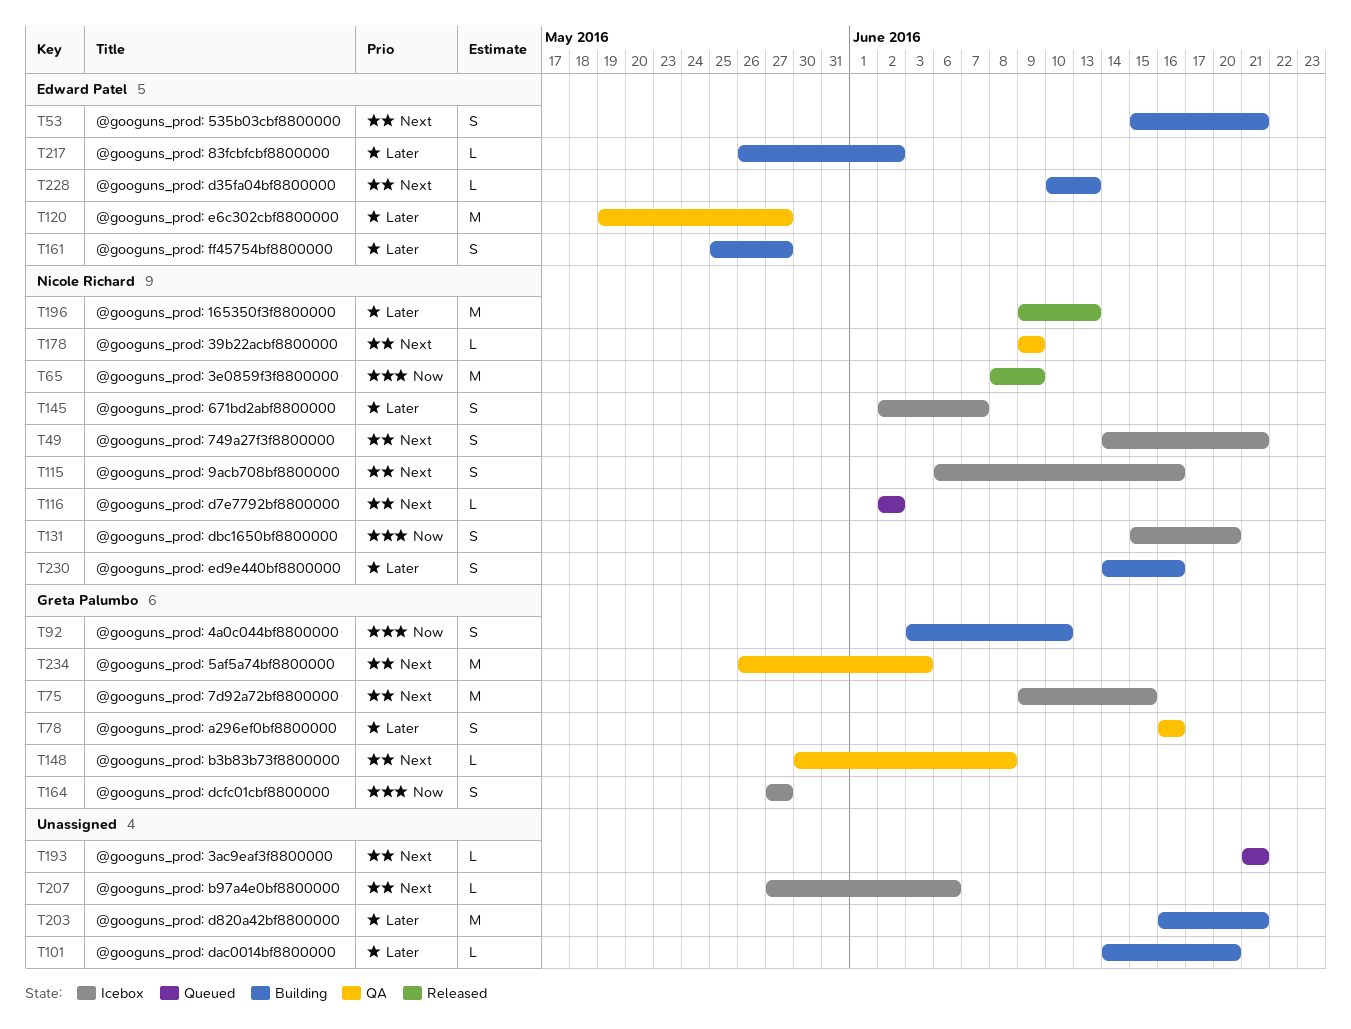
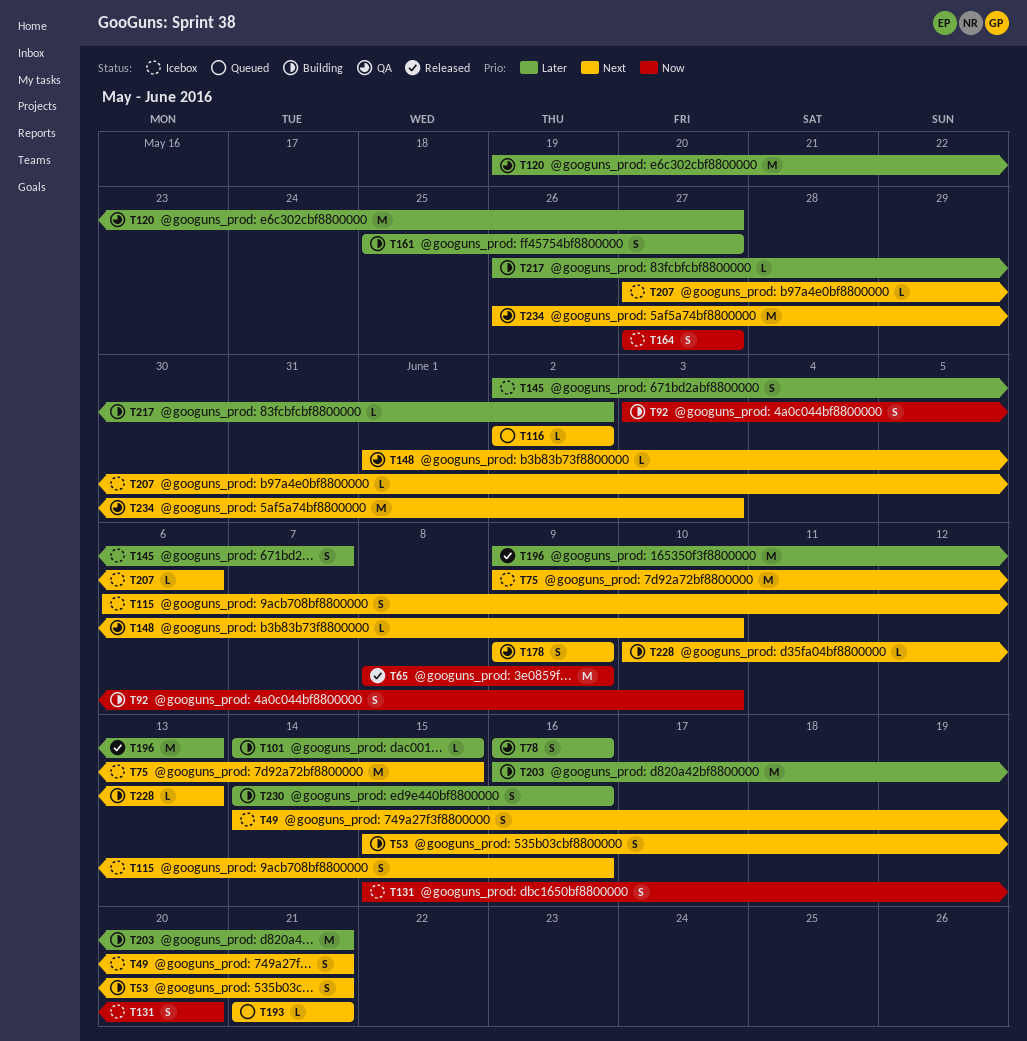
T101, due: Jun 20 -> Jun 15
T148, start: May 30 -> Jun 1
T148, due: Jun 8 -> Jun 10
T178, estimate: L -> S

